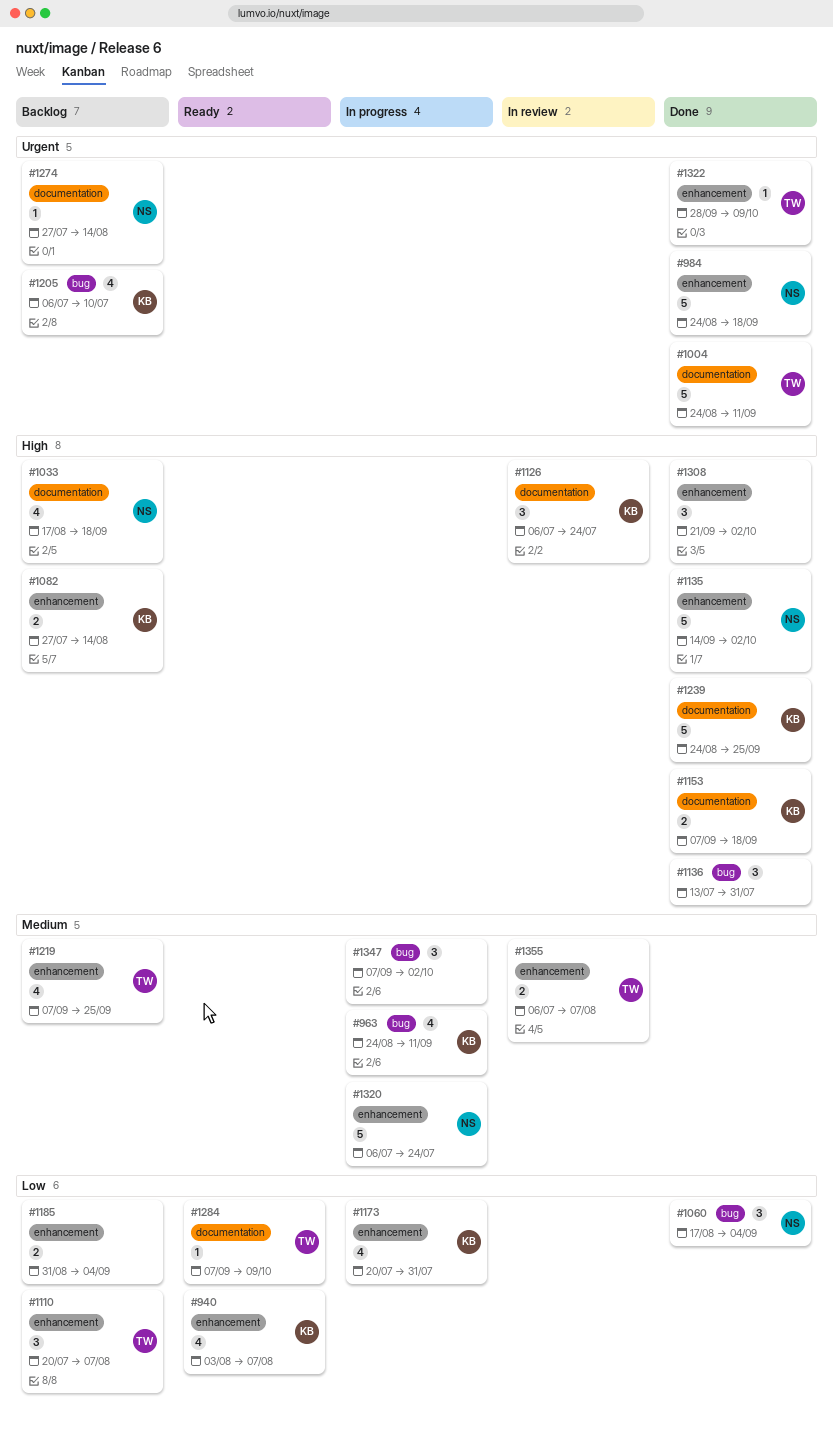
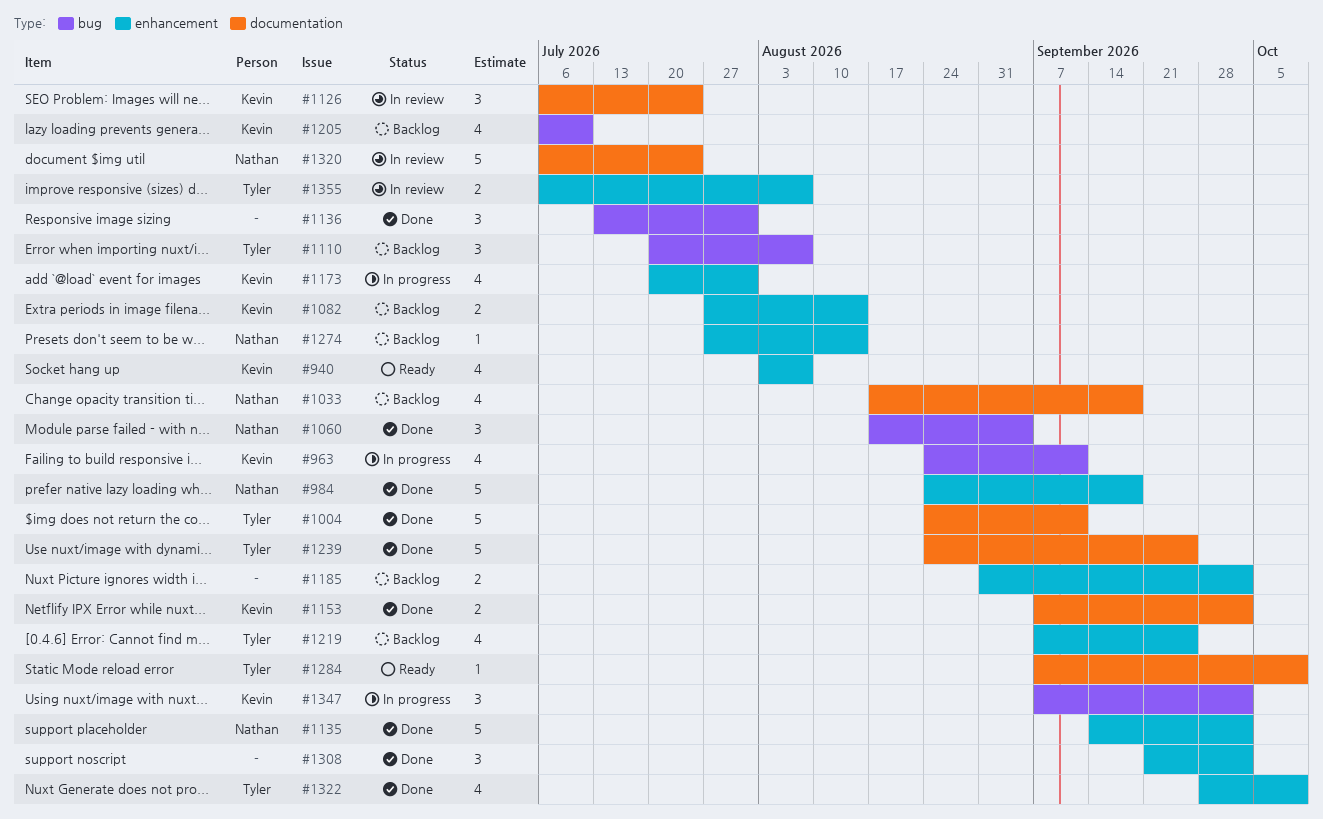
#1110, label: enhancement -> bug
#1153, due: Sep 18 -> Oct 2
#1185, due: Sep 4 -> Oct 2
#1239, owner: Kevin -> Tyler
#1274, label: documentation -> enhancement
#1320, status: In progress -> In review
#1320, label: enhancement -> documentation
#1322, estimate: 1 -> 4
#1347, owner: none -> Kevin

